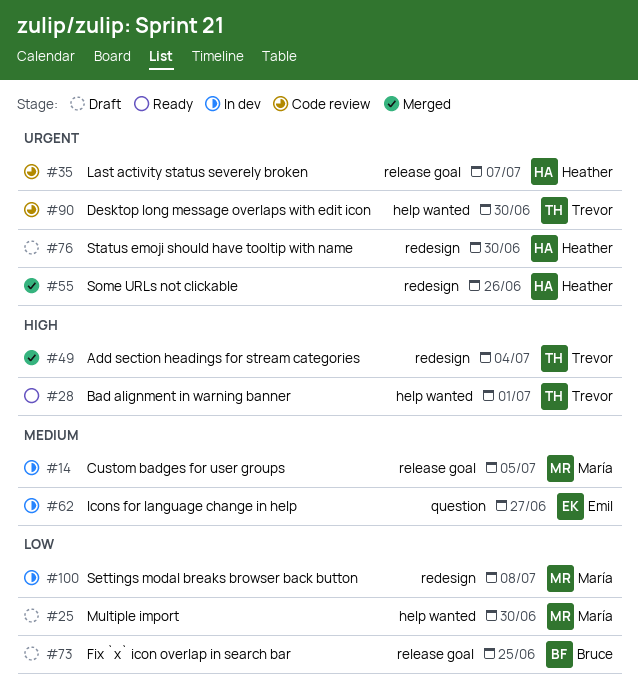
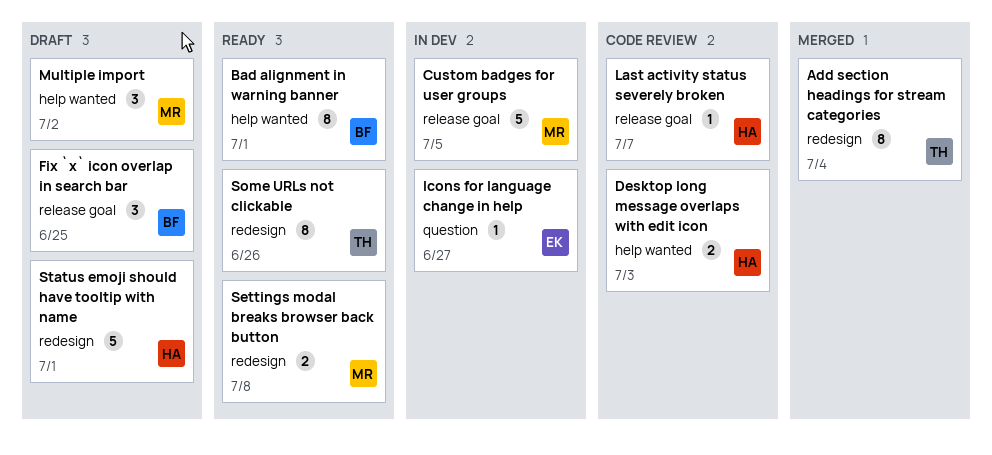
Bad alignment in warning banner, owner: Trevor -> Bruce
Desktop long message overlaps with edit icon, owner: Trevor -> Heather
Desktop long message overlaps with edit icon, due: Jun 30 -> Jul 3
Multiple import, due: Jun 30 -> Jul 2
Settings modal breaks browser back button, status: In dev -> Ready
Some URLs not clickable, status: Merged -> Ready
Some URLs not clickable, owner: Heather -> Trevor
Status emoji should have tooltip with name, due: Jun 30 -> Jul 1

